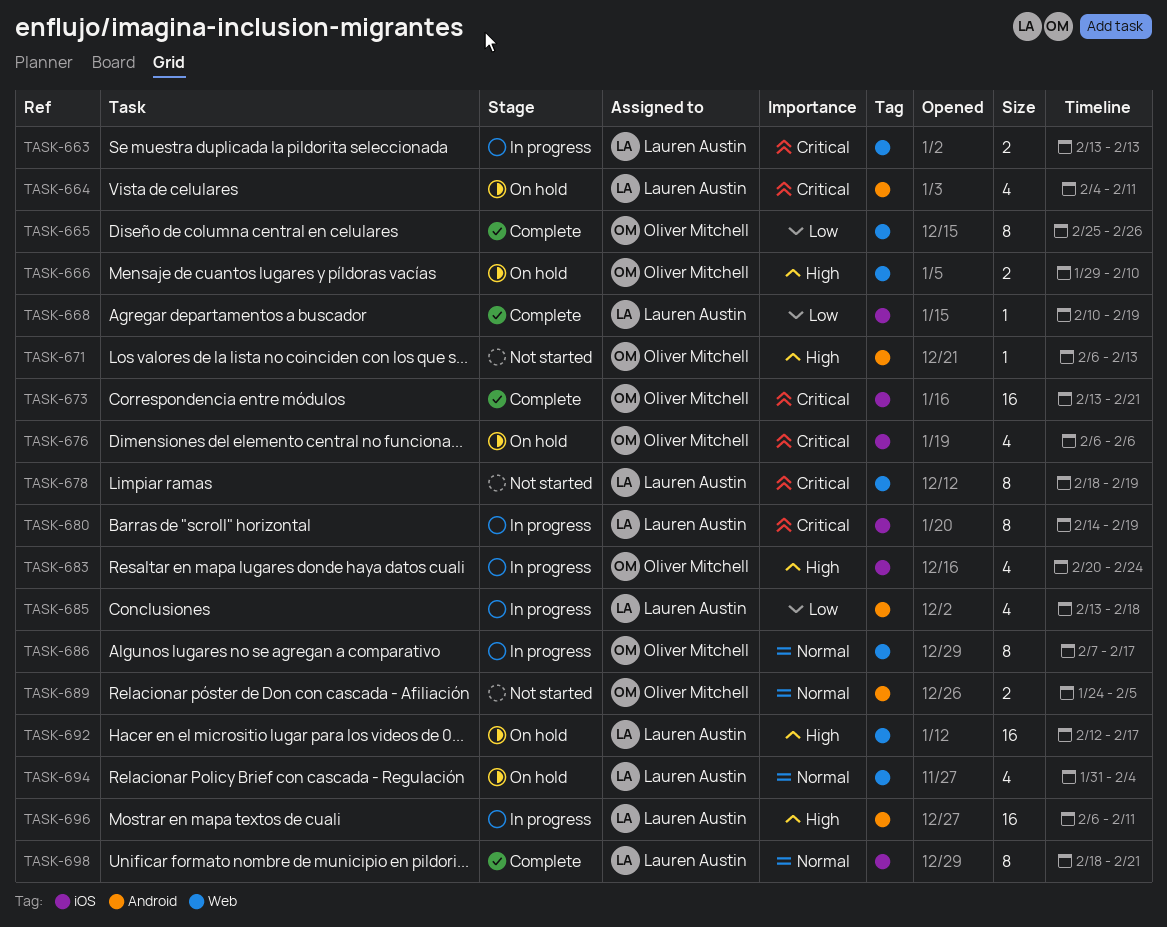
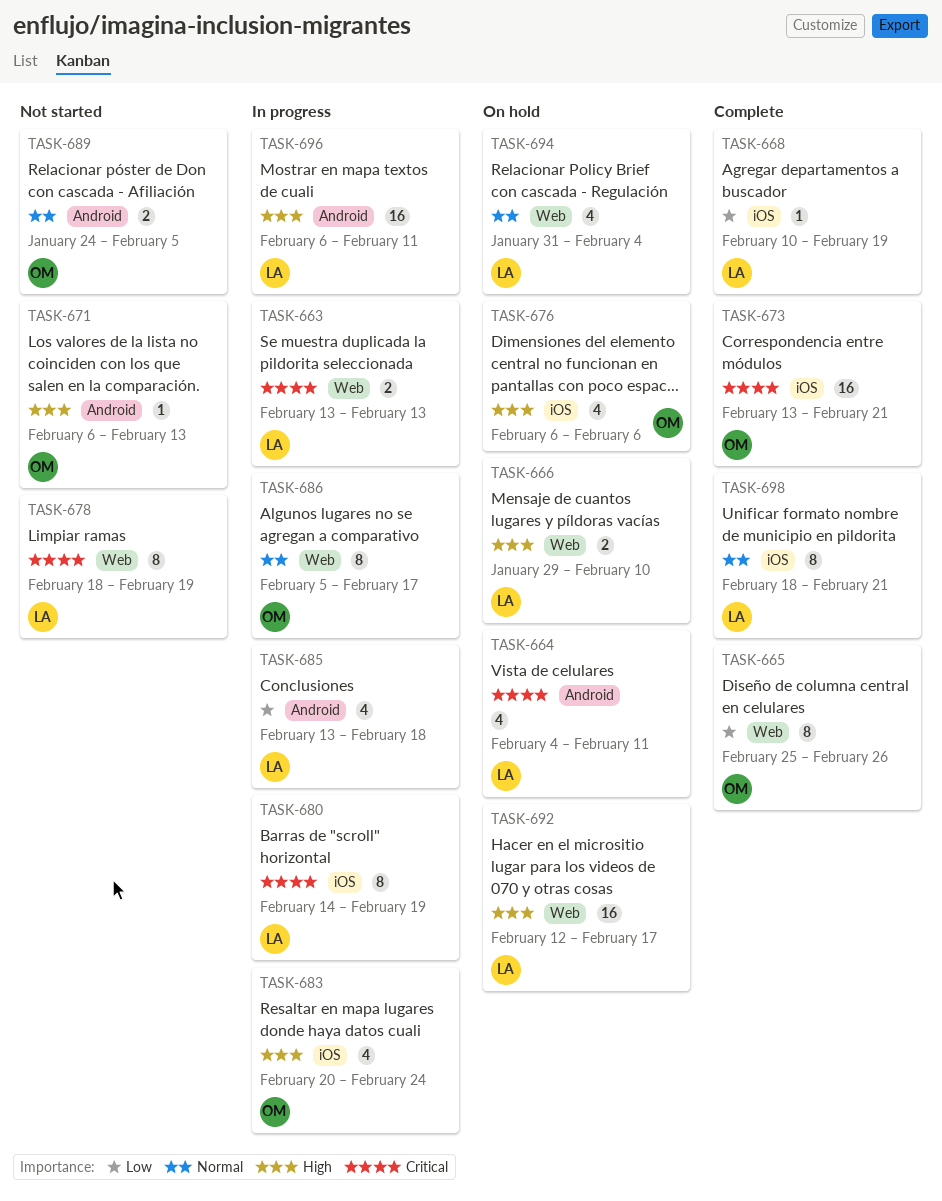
TASK-666, owner: Oliver Mitchell -> Lauren Austin
TASK-676, priority: Critical -> High
TASK-686, start: Feb 7 -> Feb 5

